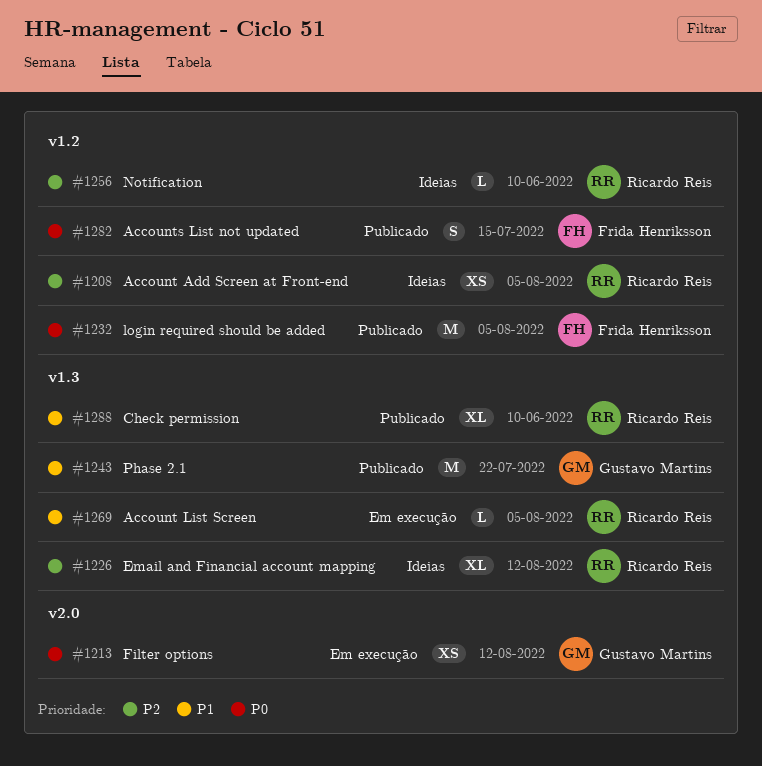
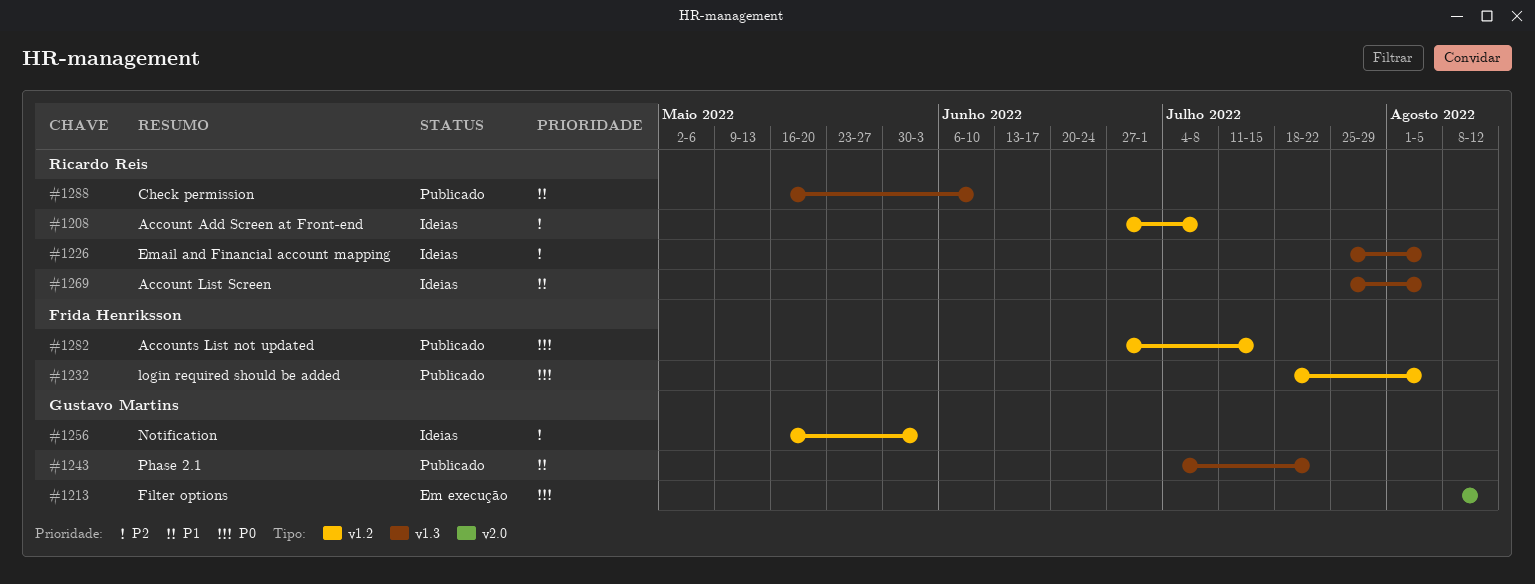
#1208, due: Aug 5 -> Jul 8
#1226, due: Aug 12 -> Aug 5
#1256, owner: Ricardo Reis -> Gustavo Martins
#1256, due: Jun 10 -> Jun 3
#1269, status: Em execução -> Ideias

